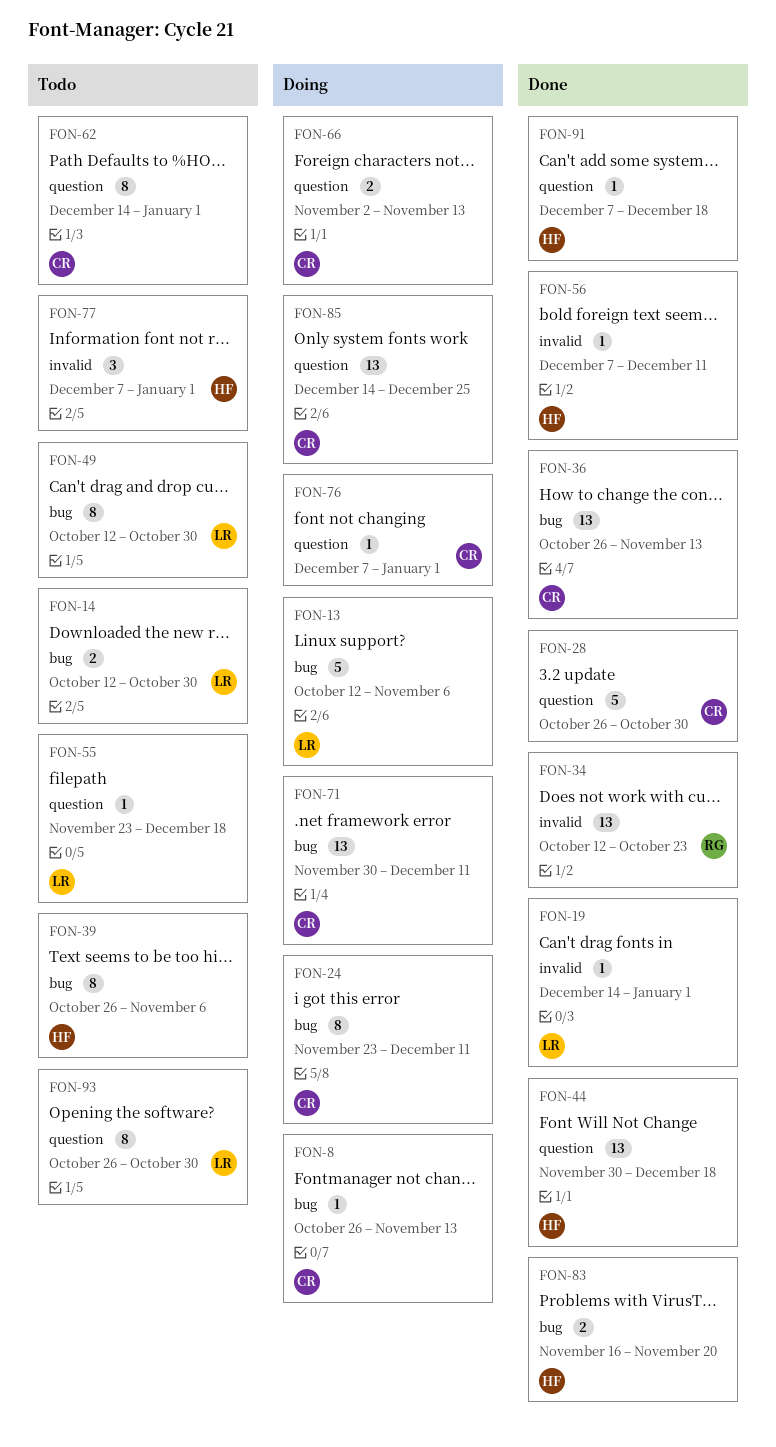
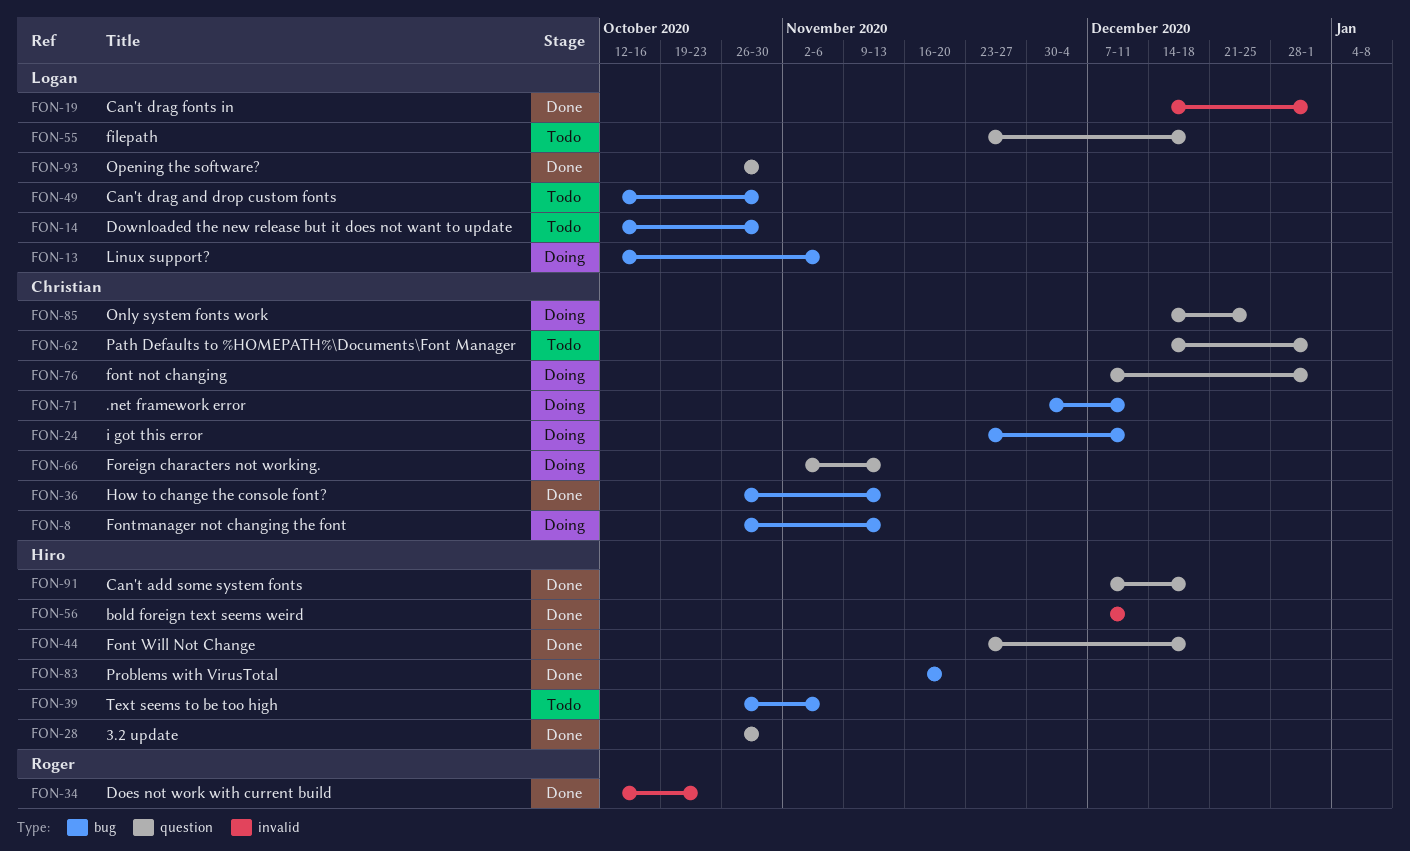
FON-28, owner: Christian -> Hiro
FON-44, start: Nov 30 -> Nov 23
FON-77: present -> none
FON-93, status: Todo -> Done

